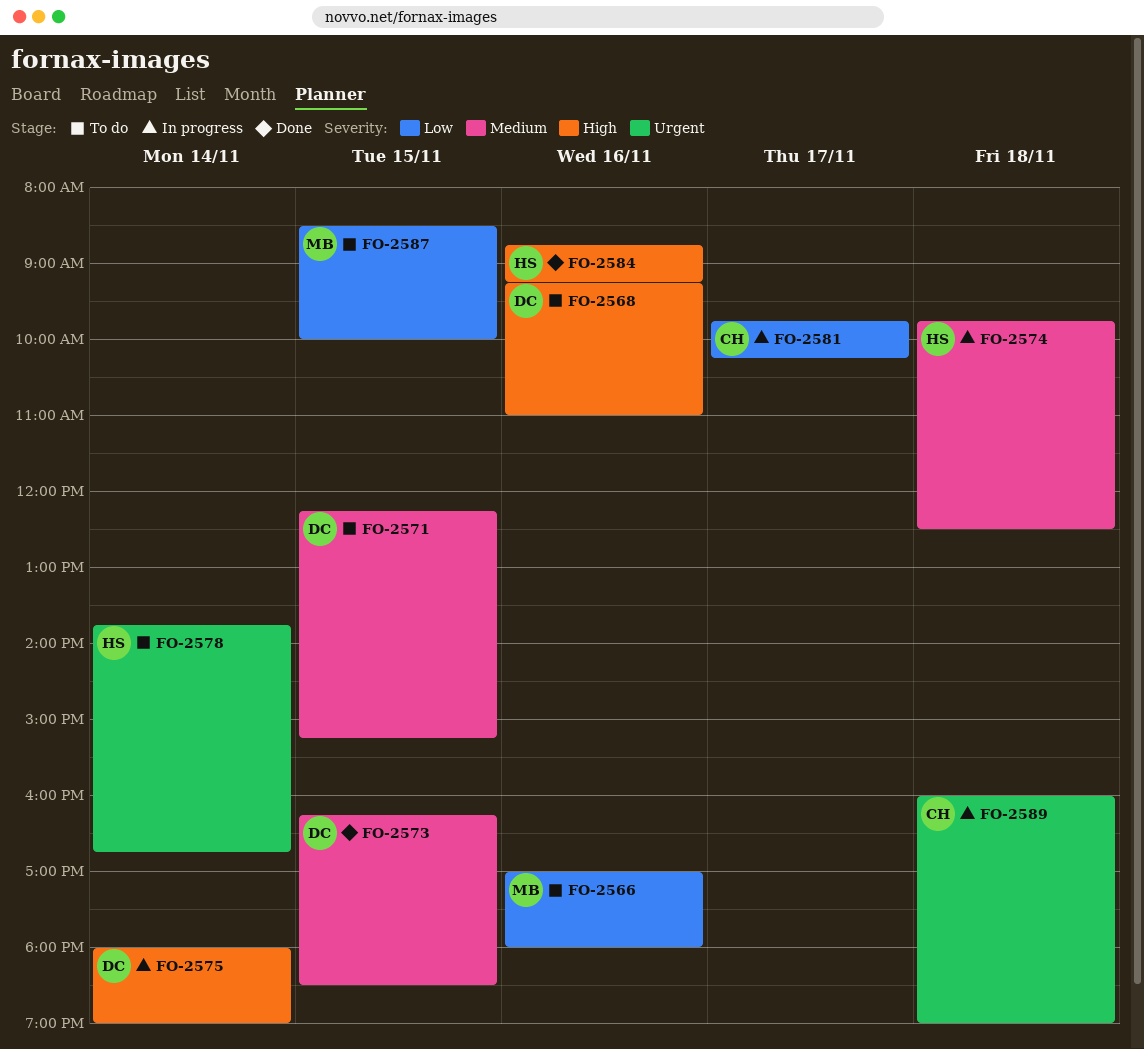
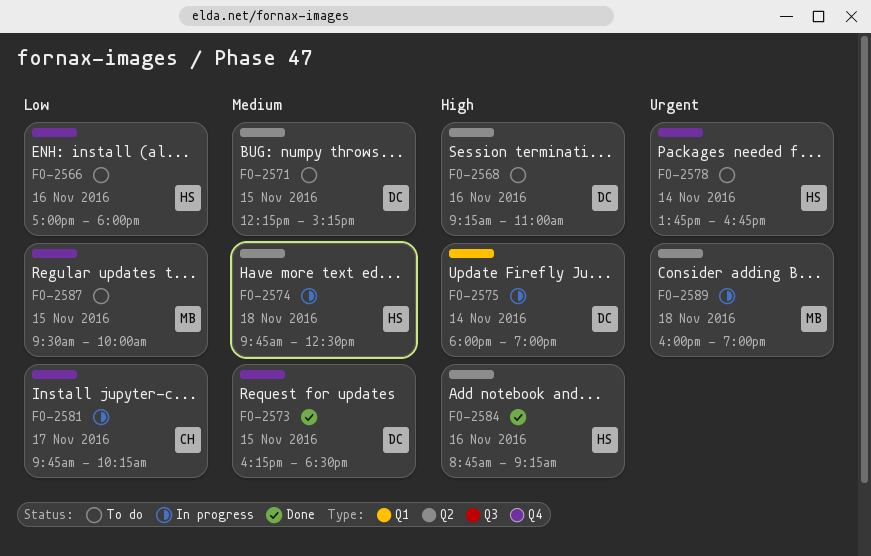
FO-2566, owner: MB -> HS
FO-2587, begins: 08:30 -> 09:30
FO-2589, owner: CH -> MB

